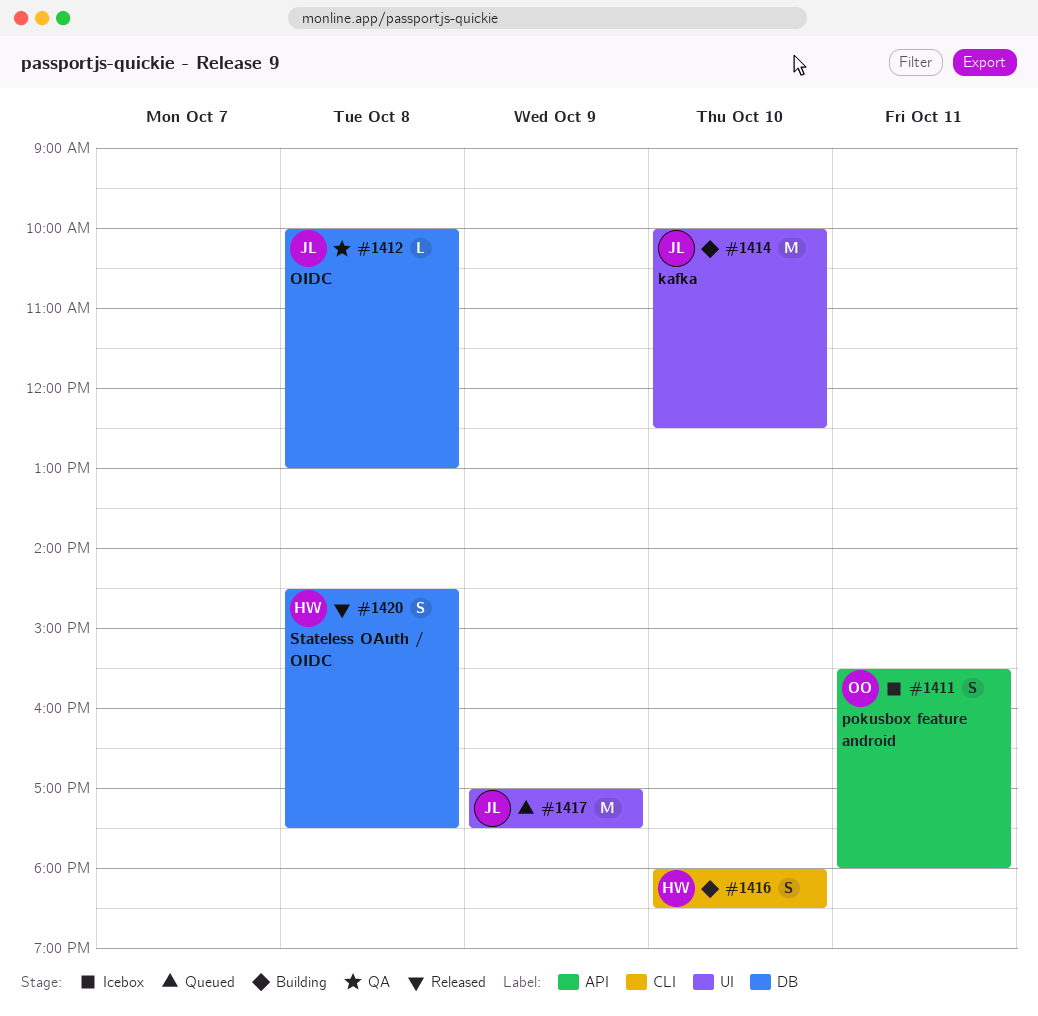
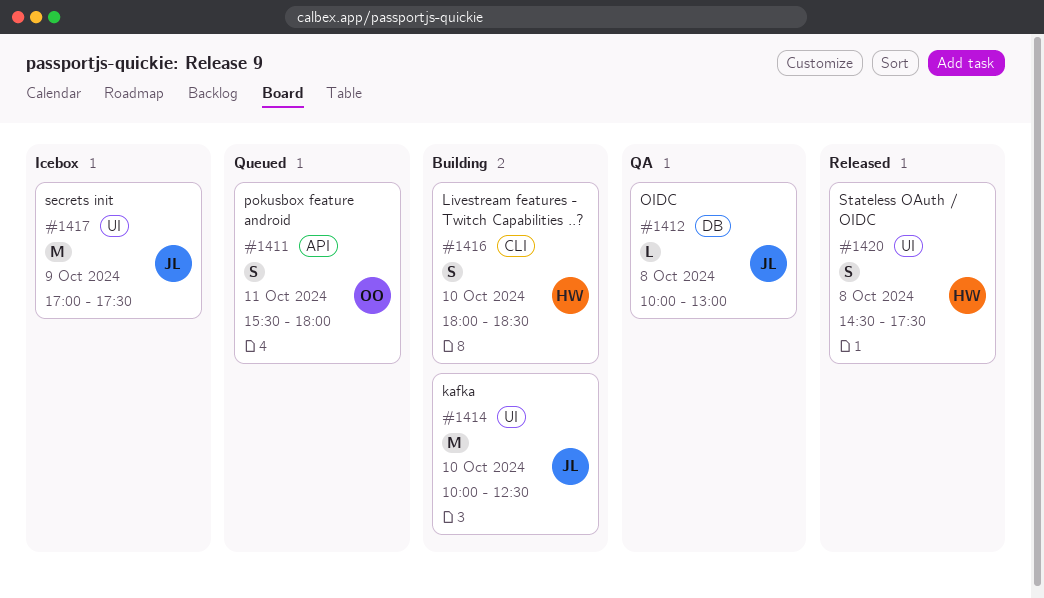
#1411, status: Icebox -> Queued
#1417, status: Queued -> Icebox
#1420, label: DB -> UI

